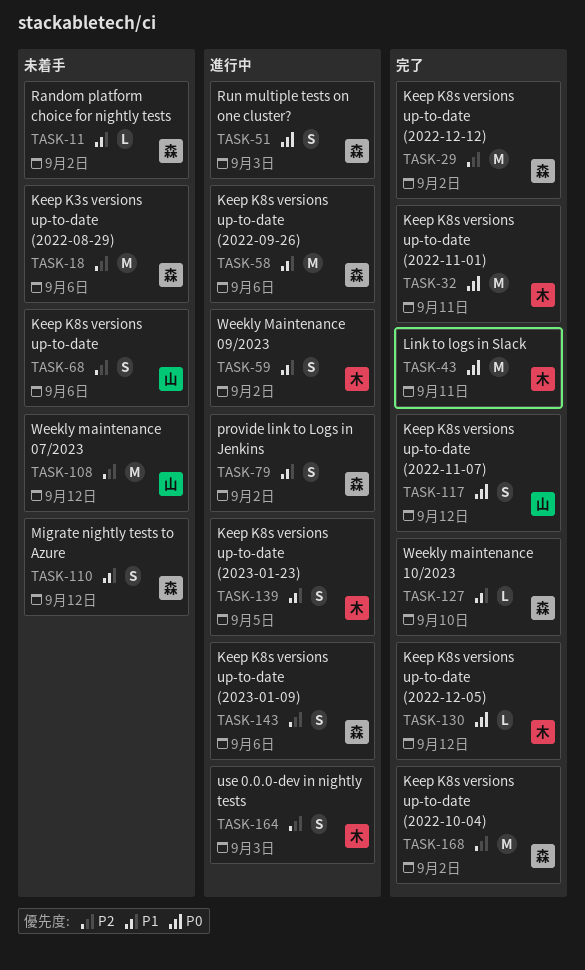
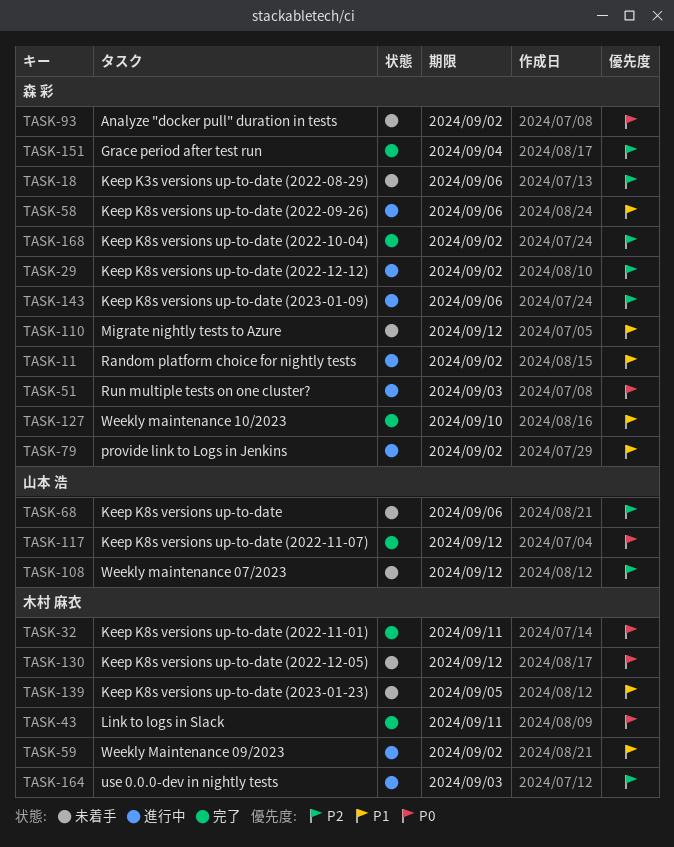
TASK-11, status: 未着手 -> 進行中
TASK-29, status: 完了 -> 進行中
TASK-93: none -> present
TASK-130, status: 完了 -> 未着手
TASK-139, status: 進行中 -> 未着手
TASK-151: none -> present

